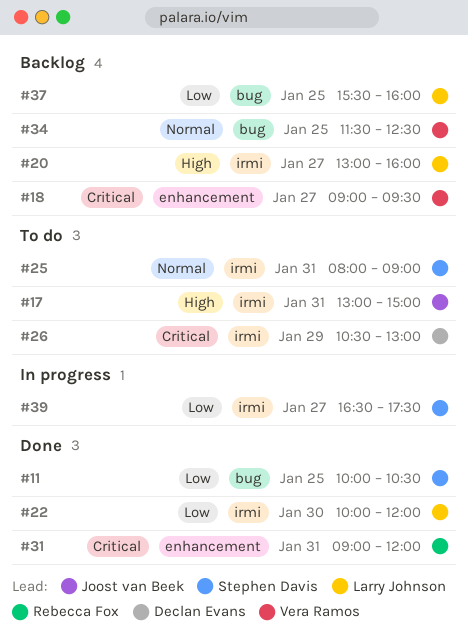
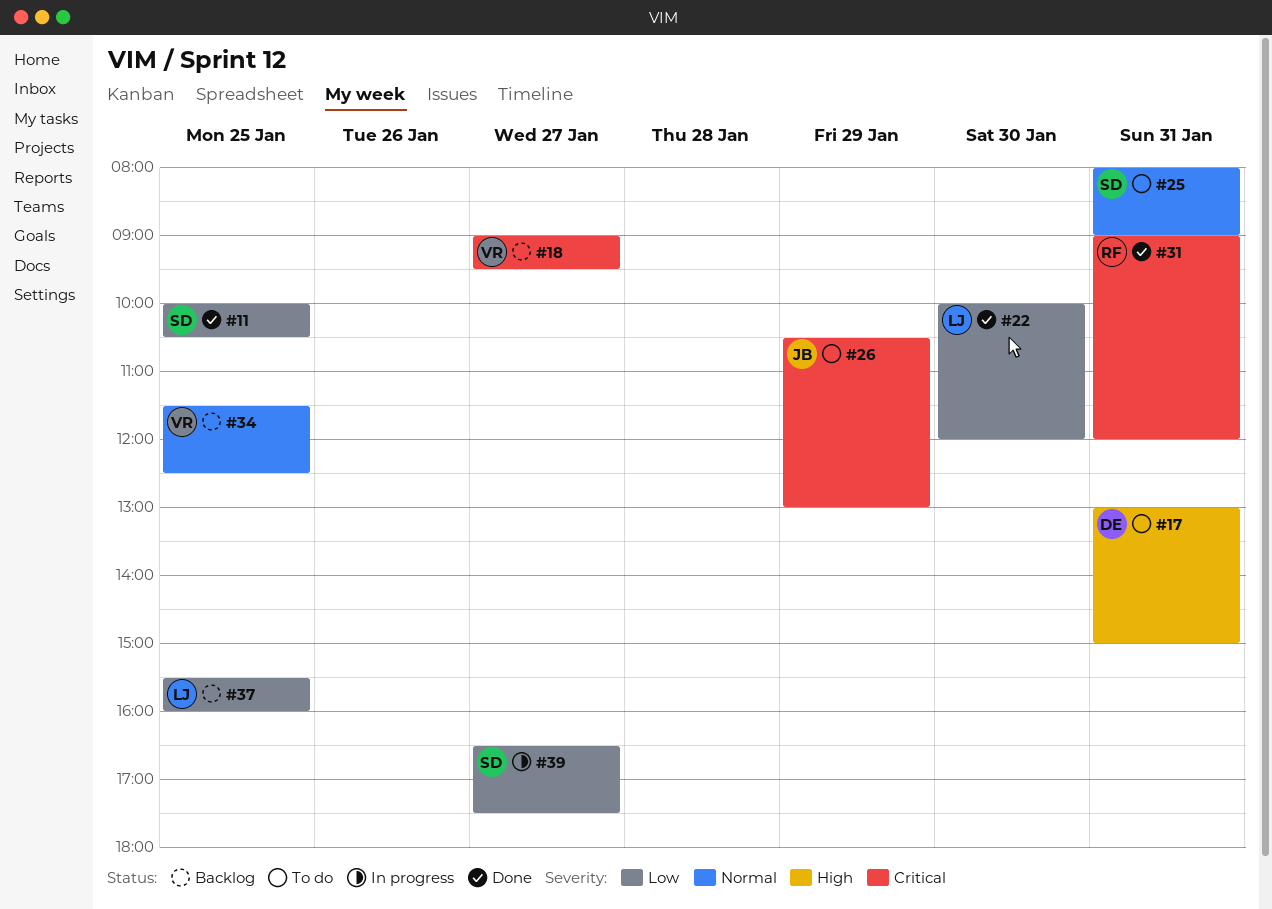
#17, owner: Joost van Beek -> Declan Evans
#20: present -> none
#26, owner: Declan Evans -> Joost van Beek

